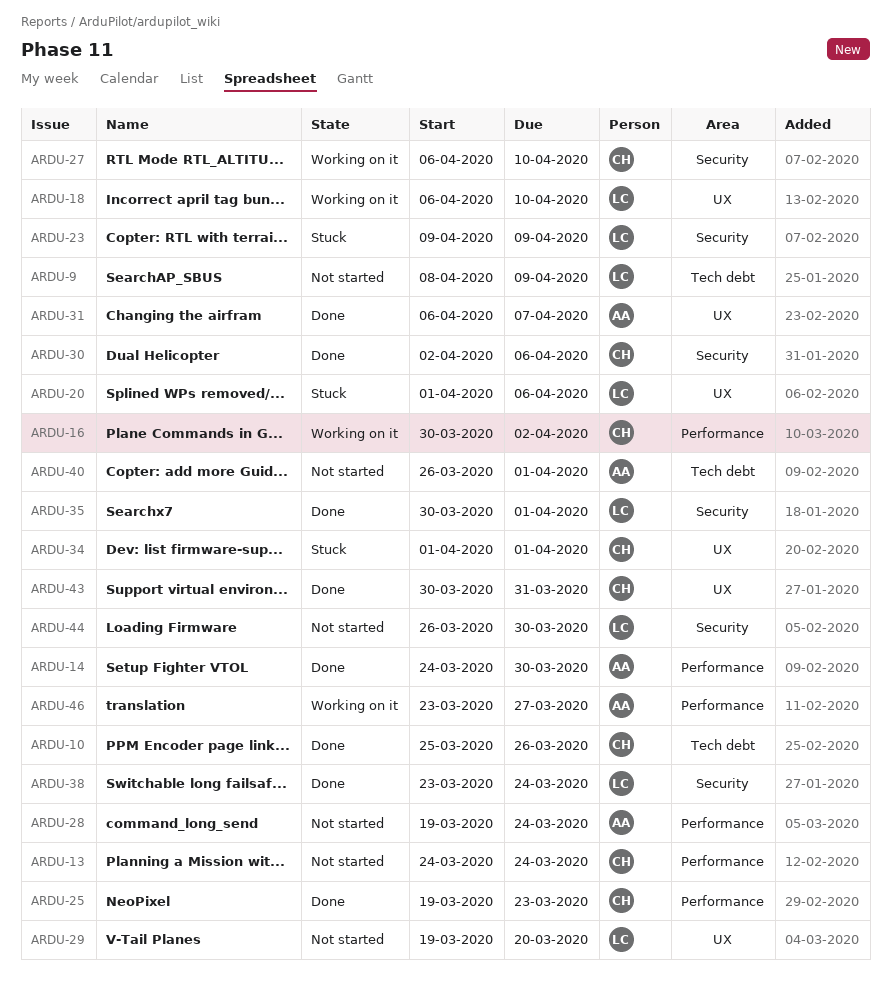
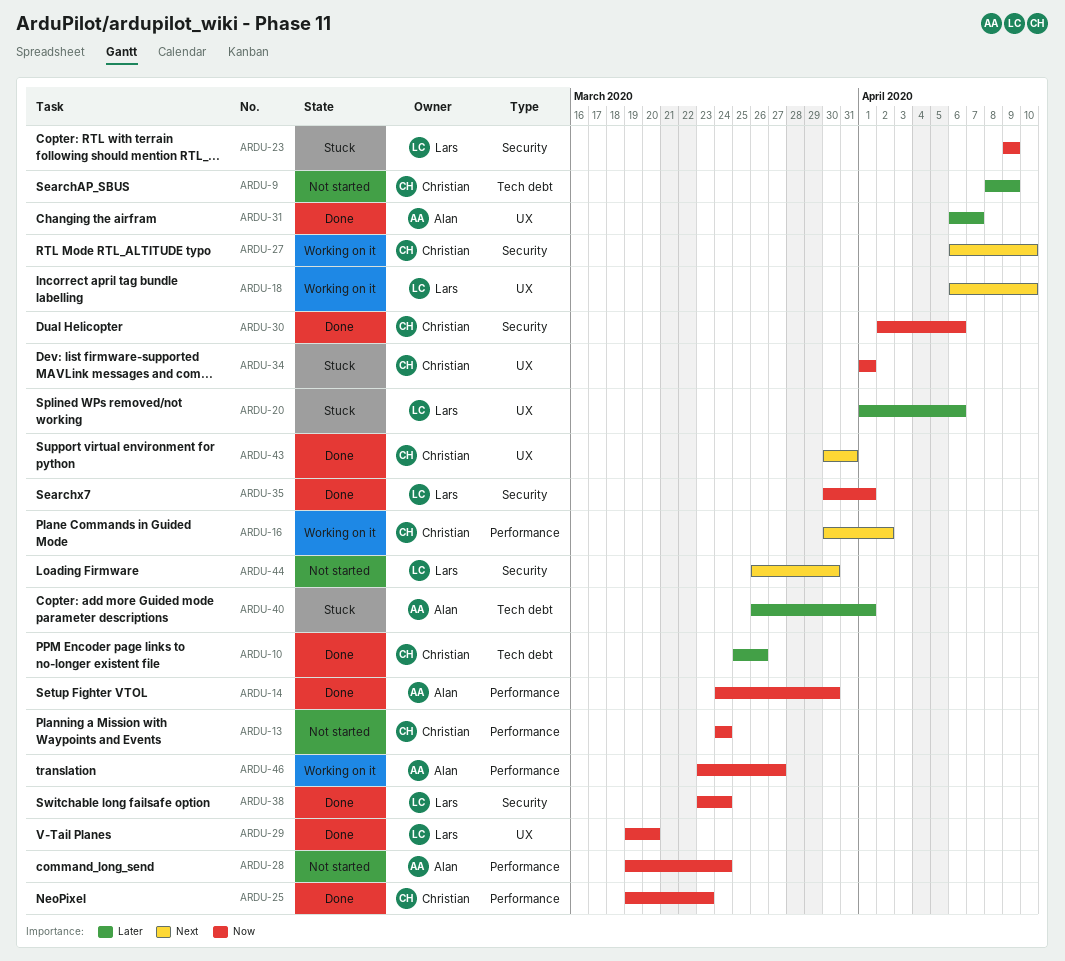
ARDU-9, owner: Lars -> Christian
ARDU-29, status: Not started -> Done
ARDU-40, status: Not started -> Stuck

